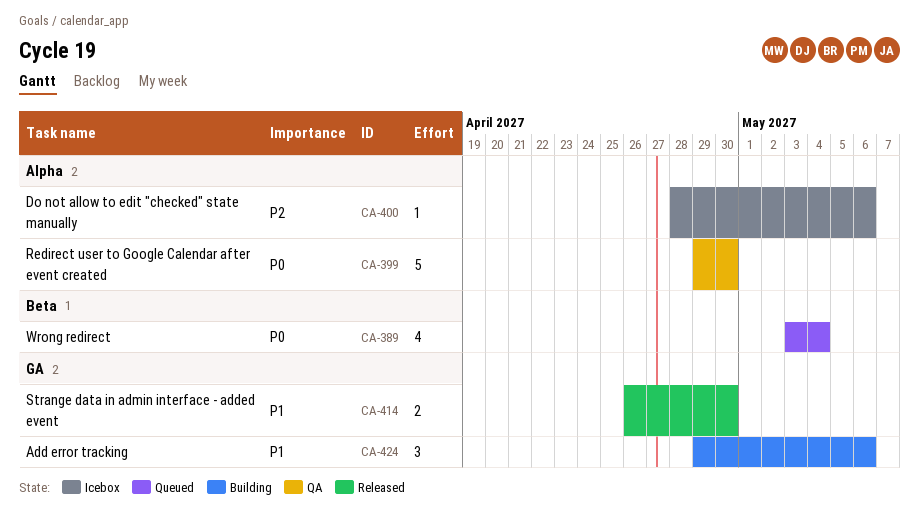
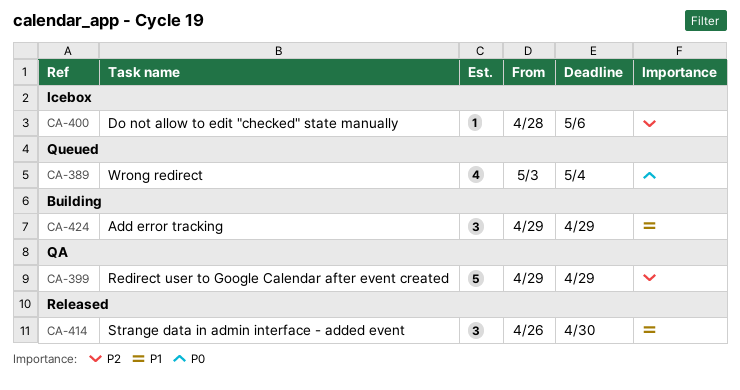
CA-399, priority: P0 -> P2
CA-399, due: Apr 30 -> Apr 29
CA-414, estimate: 2 -> 3
CA-424, due: May 6 -> Apr 29

